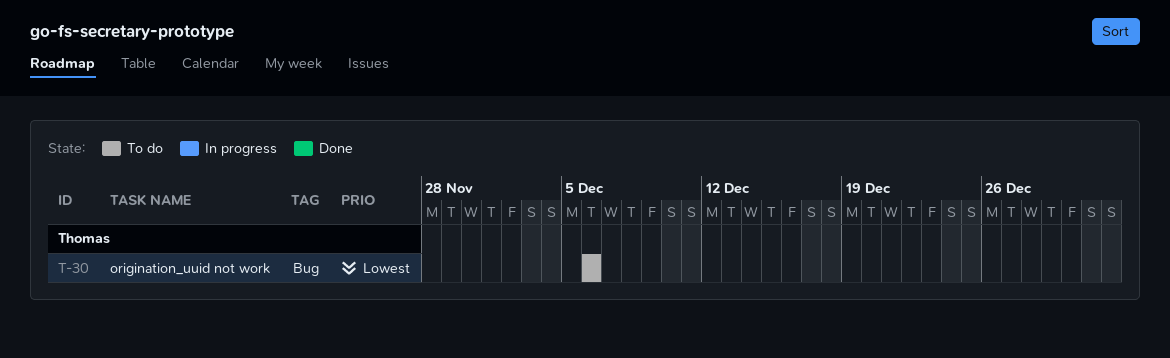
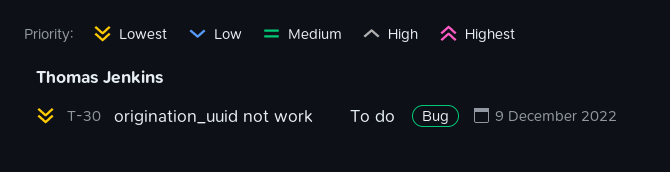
T-30, due: Dec 6 -> Dec 9

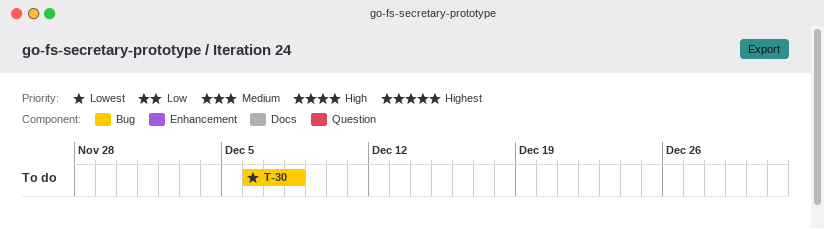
T-30, due: Dec 9 -> Dec 8

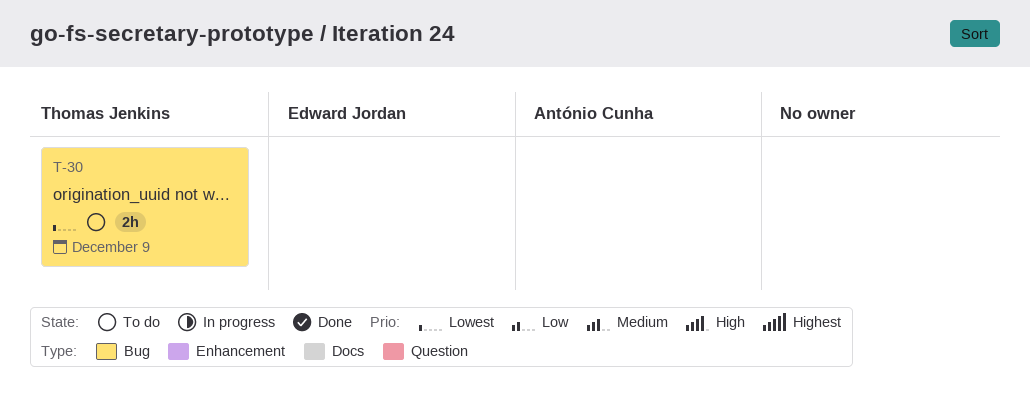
T-30, due: Dec 8 -> Dec 9

